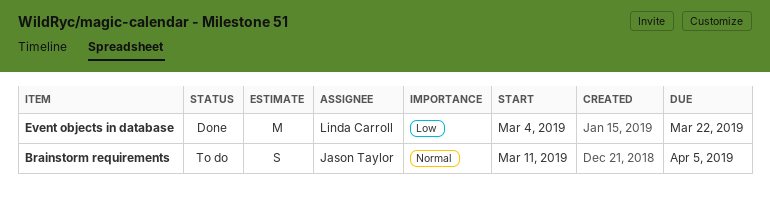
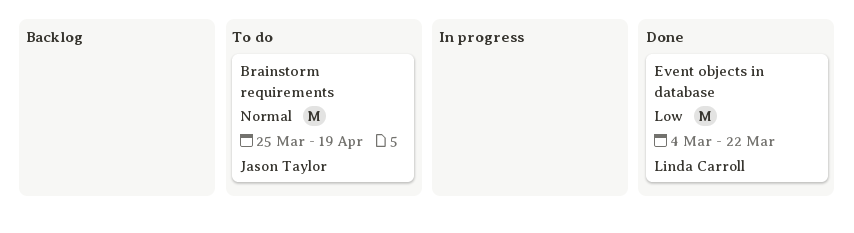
Brainstorm requirements, estimate: S -> M
Brainstorm requirements, start: Mar 11 -> Mar 25
Brainstorm requirements, due: Apr 5 -> Apr 19

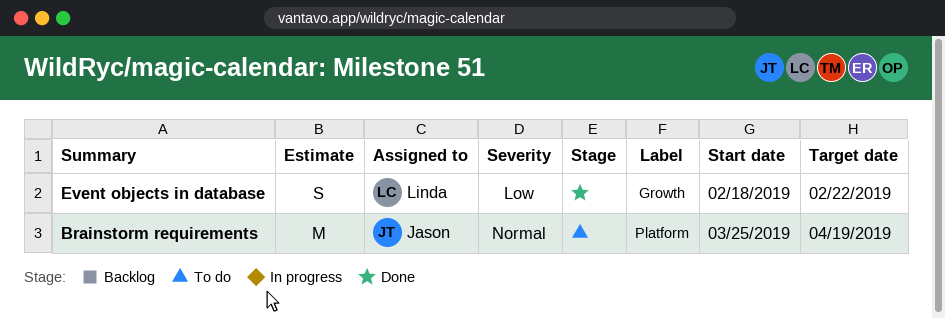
Event objects in database, estimate: M -> S
Event objects in database, start: Mar 4 -> Feb 18
Event objects in database, due: Mar 22 -> Feb 22

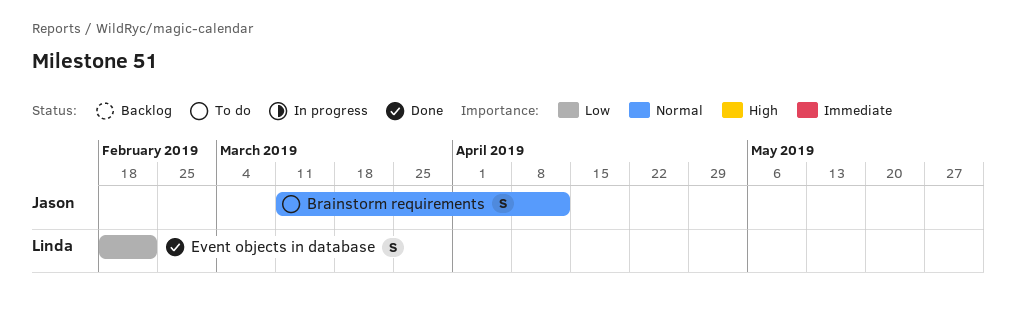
Brainstorm requirements, estimate: M -> S
Brainstorm requirements, start: Mar 25 -> Mar 11
Brainstorm requirements, due: Apr 19 -> Apr 12

